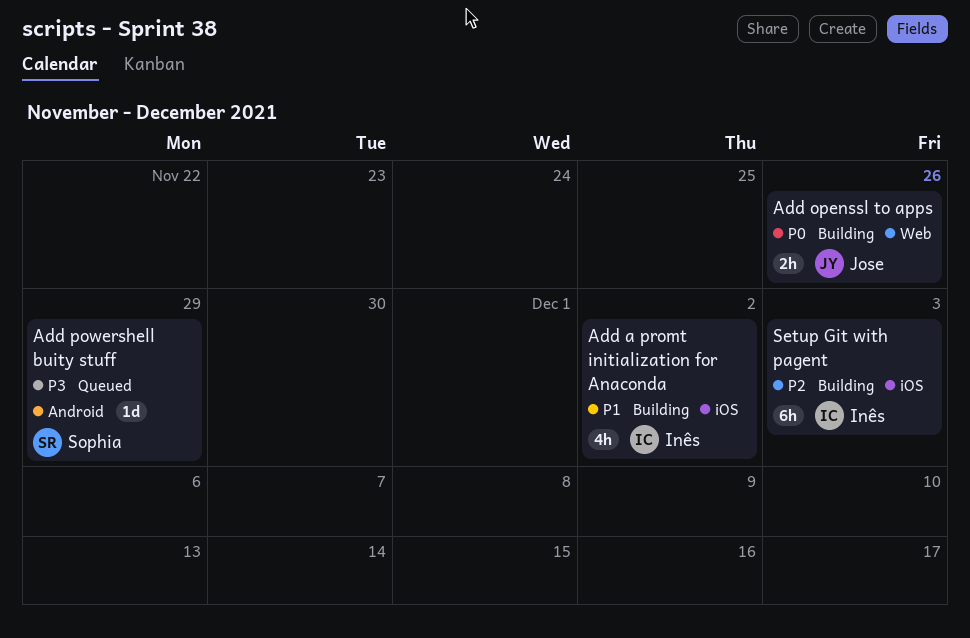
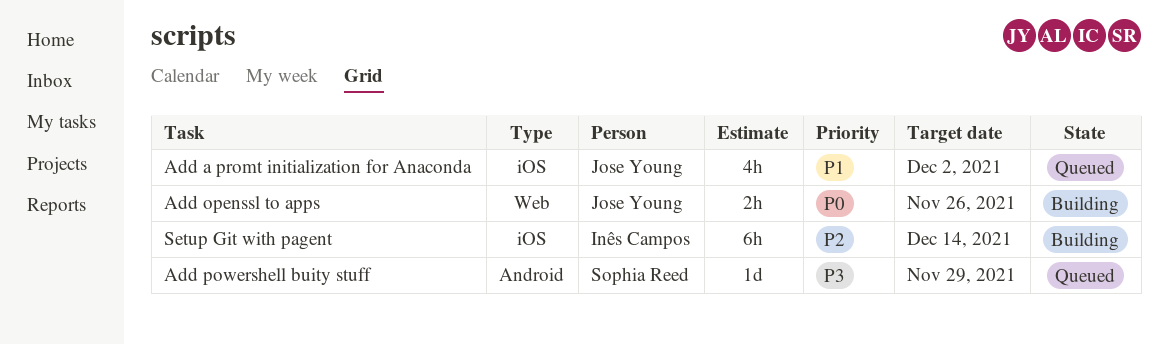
Add a promt initialization for Anaconda, status: Building -> Queued
Add a promt initialization for Anaconda, owner: Inês Campos -> Jose Young
Setup Git with pagent, due: Dec 3 -> Dec 14

